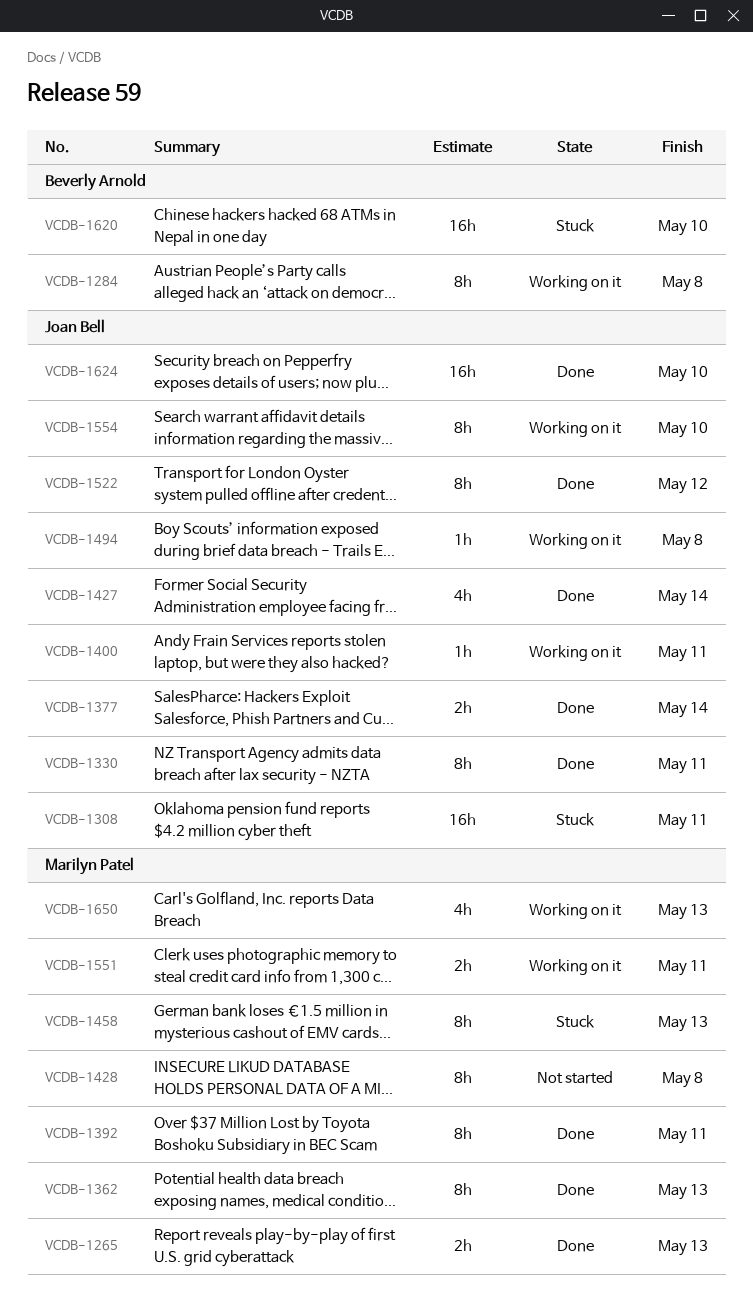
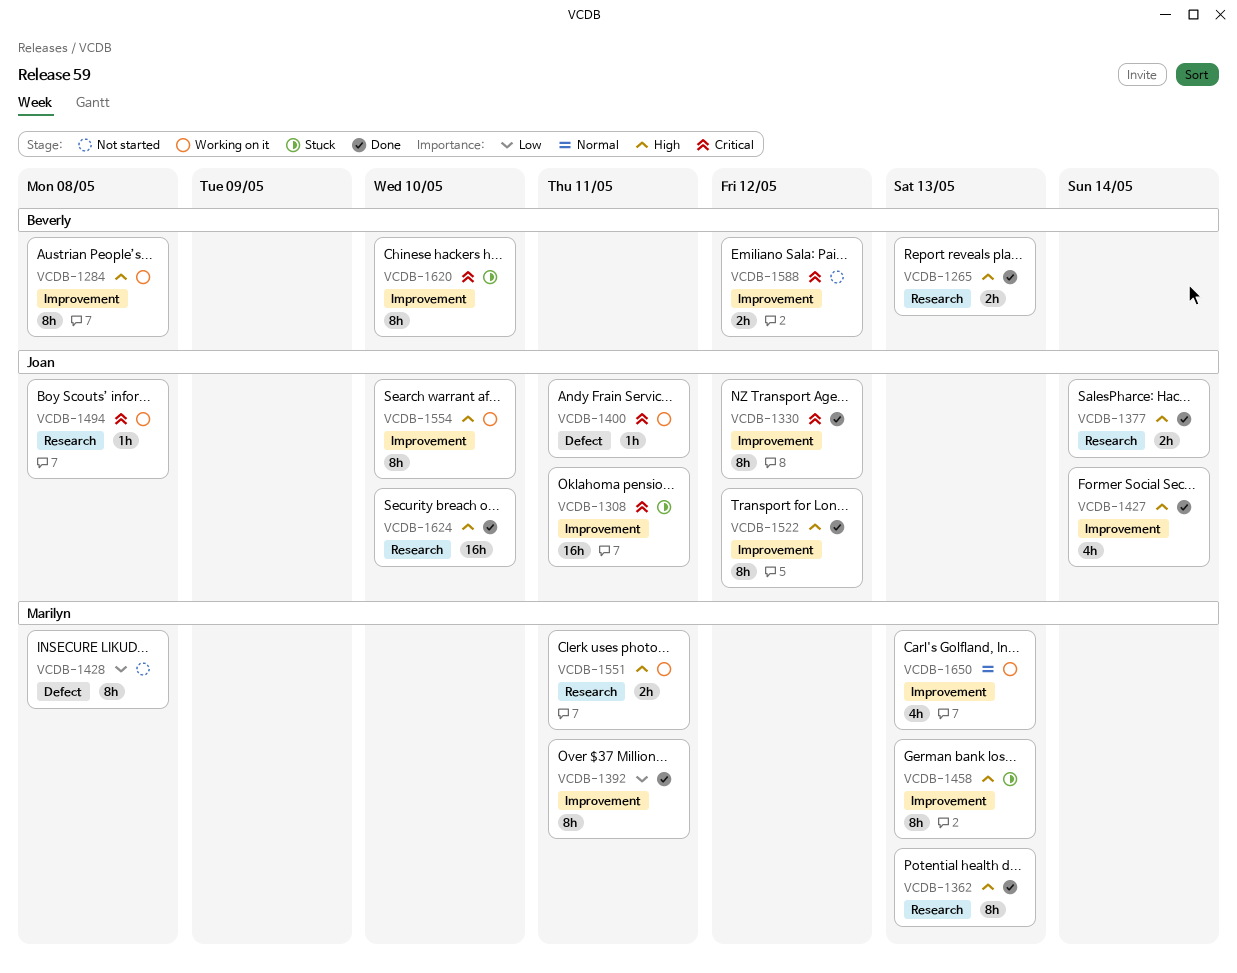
VCDB-1265, owner: Marilyn Patel -> Beverly Arnold
VCDB-1330, due: May 11 -> May 12
VCDB-1588: none -> present
VCDB-1620, estimate: 16h -> 8h

